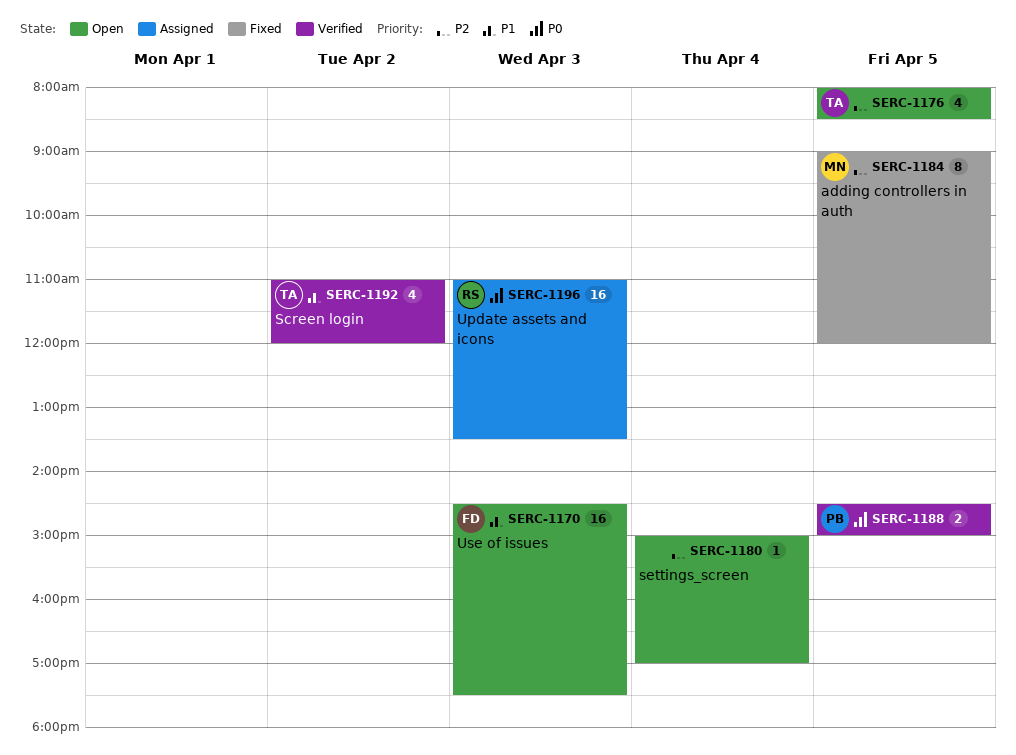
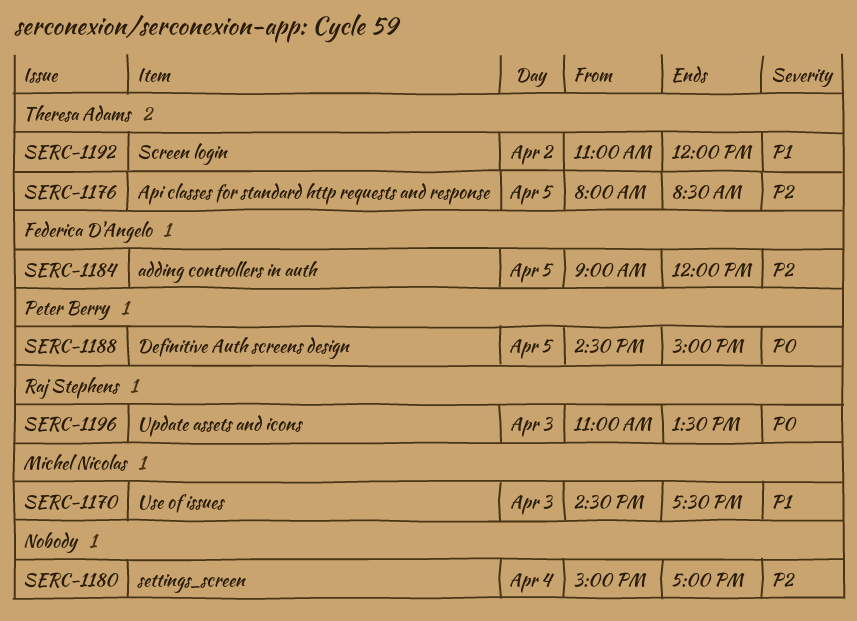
SERC-1170, owner: Federica D'Angelo -> Michel Nicolas
SERC-1184, owner: Michel Nicolas -> Federica D'Angelo

